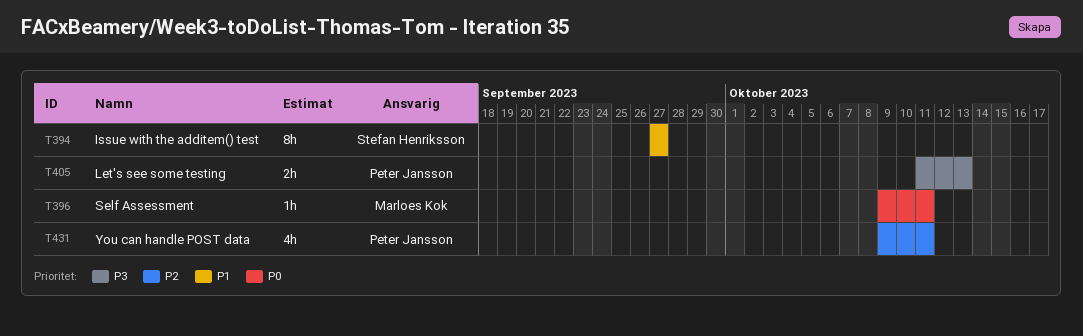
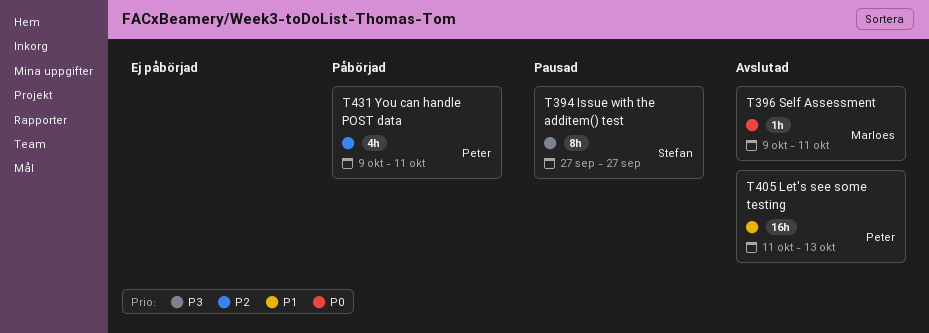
T394, priority: P1 -> P3
T405, priority: P3 -> P1
T405, estimate: 2h -> 16h

